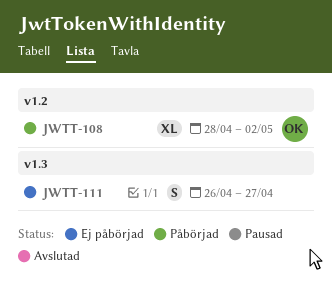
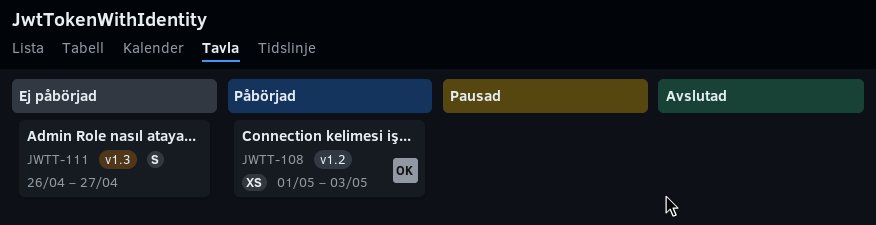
JWTT-108, estimate: XL -> XS
JWTT-108, start: Apr 28 -> May 1
JWTT-108, due: May 2 -> May 3

